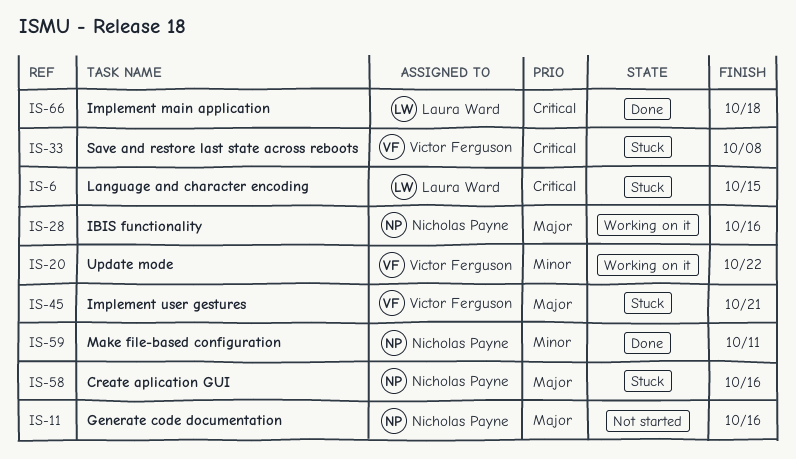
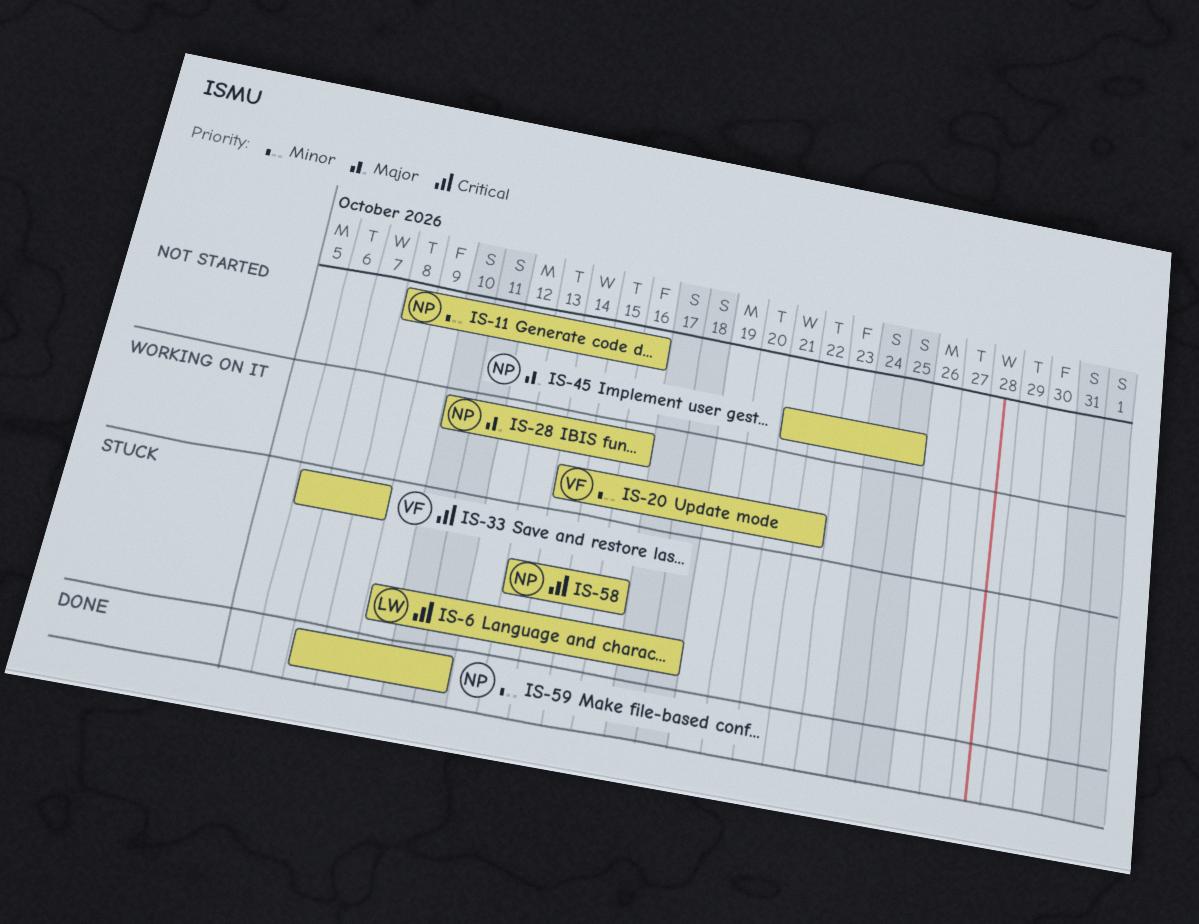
IS-6, due: Oct 15 -> Oct 18
IS-11, priority: Major -> Minor
IS-45, status: Stuck -> Not started
IS-45, owner: Victor Ferguson -> Nicholas Payne
IS-45, due: Oct 21 -> Oct 25
IS-58, priority: Major -> Critical
IS-66: present -> none

